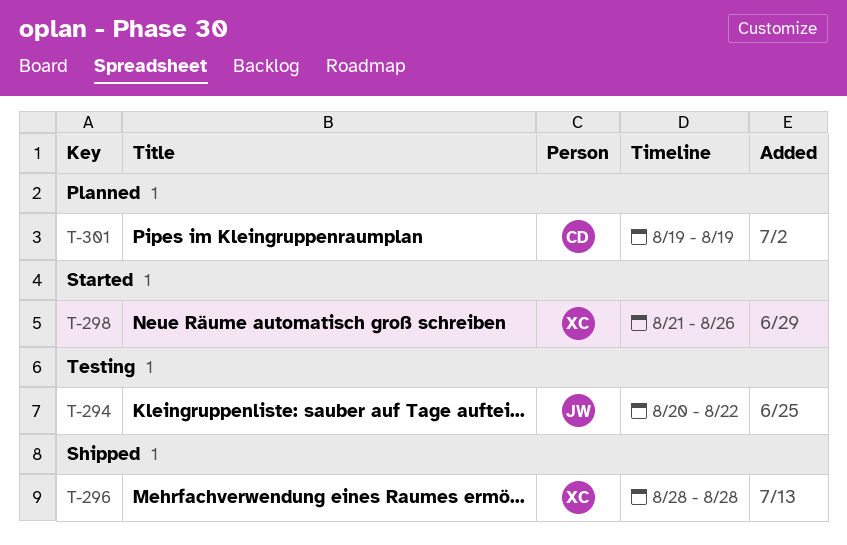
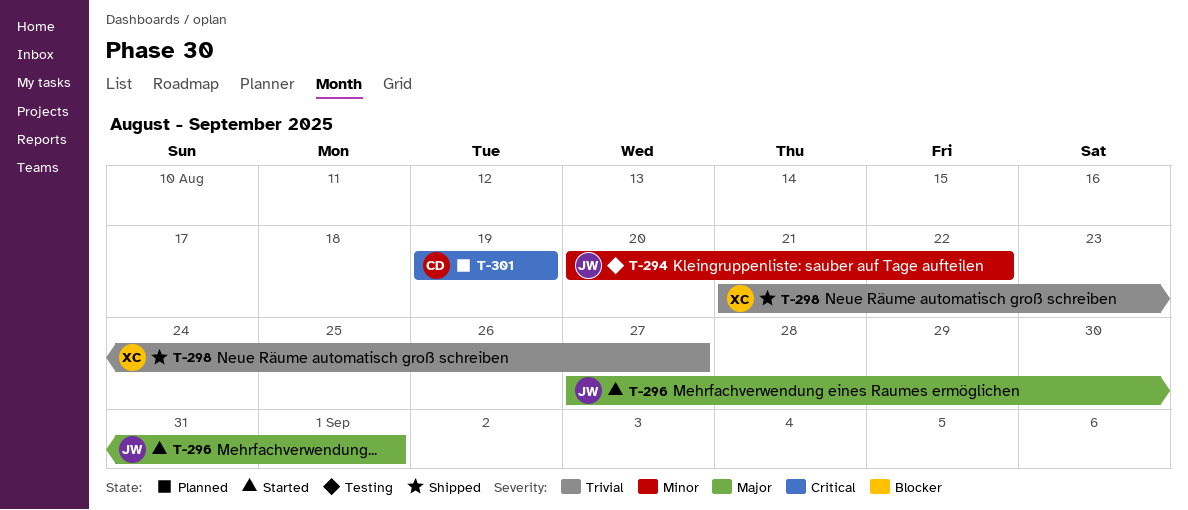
T-296, status: Shipped -> Started
T-296, owner: XC -> JW
T-296, start: Aug 28 -> Aug 27
T-296, due: Aug 28 -> Sep 1
T-298, status: Started -> Shipped
T-298, due: Aug 26 -> Aug 27

